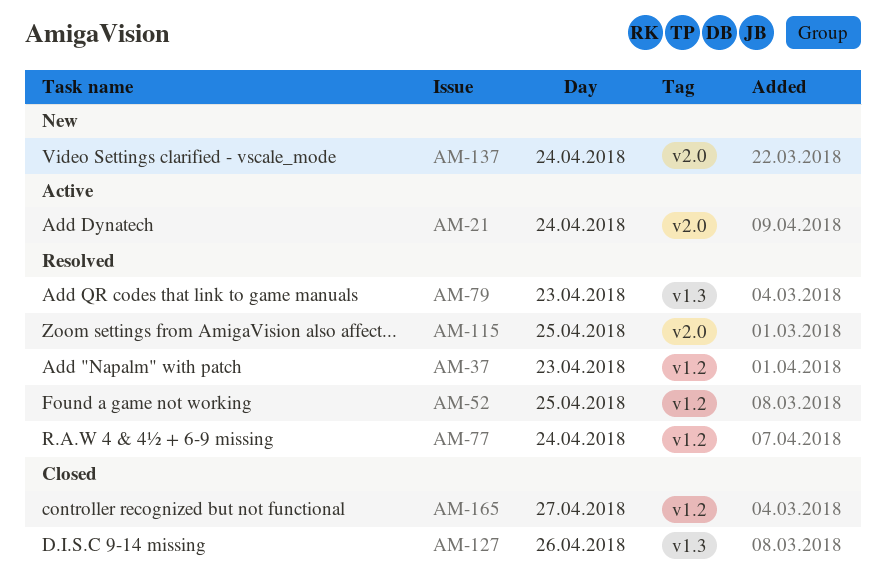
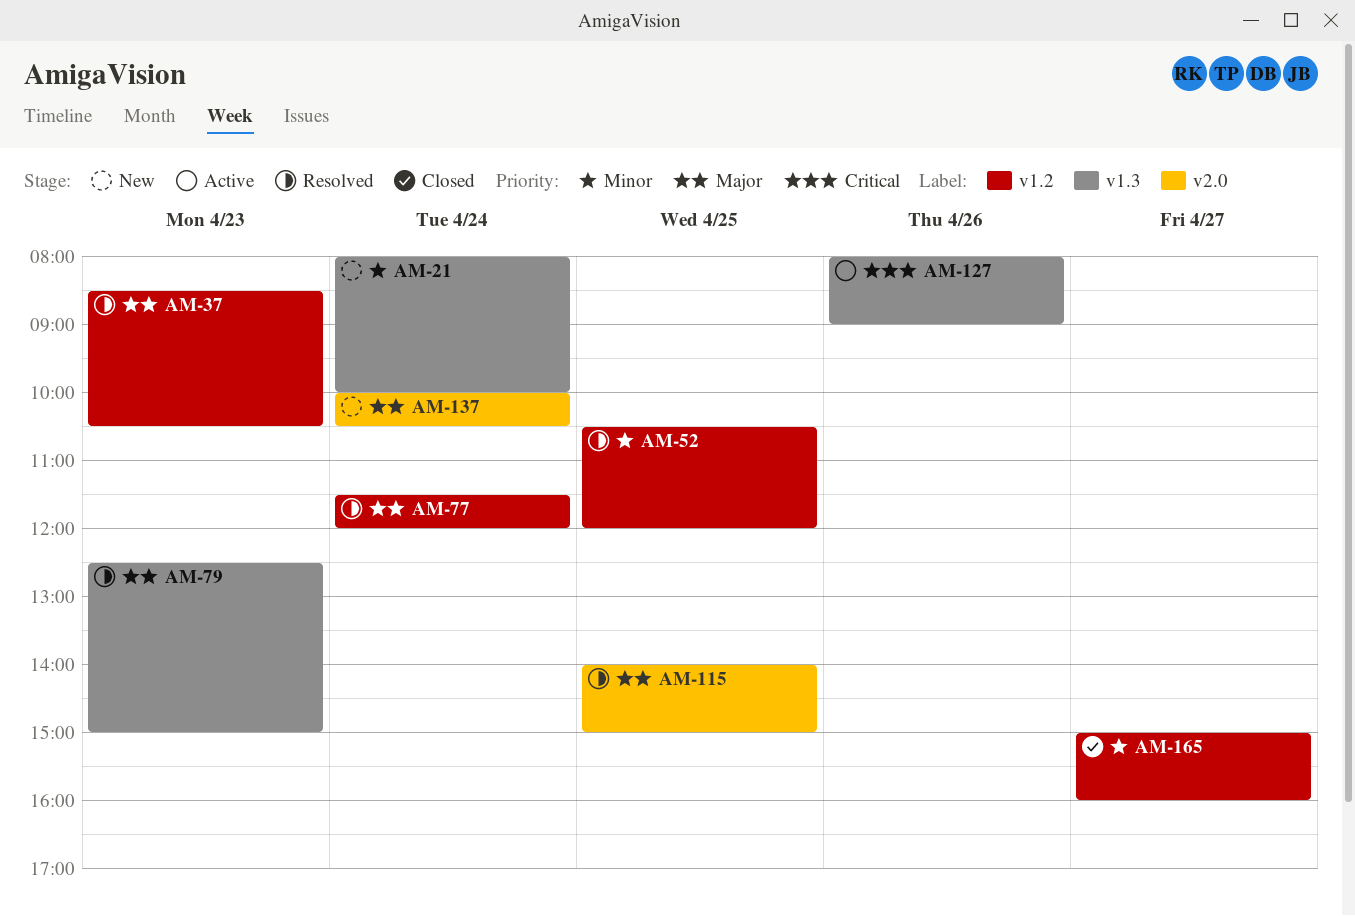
AM-21, status: Active -> New
AM-21, label: v2.0 -> v1.3
AM-127, status: Closed -> Active

